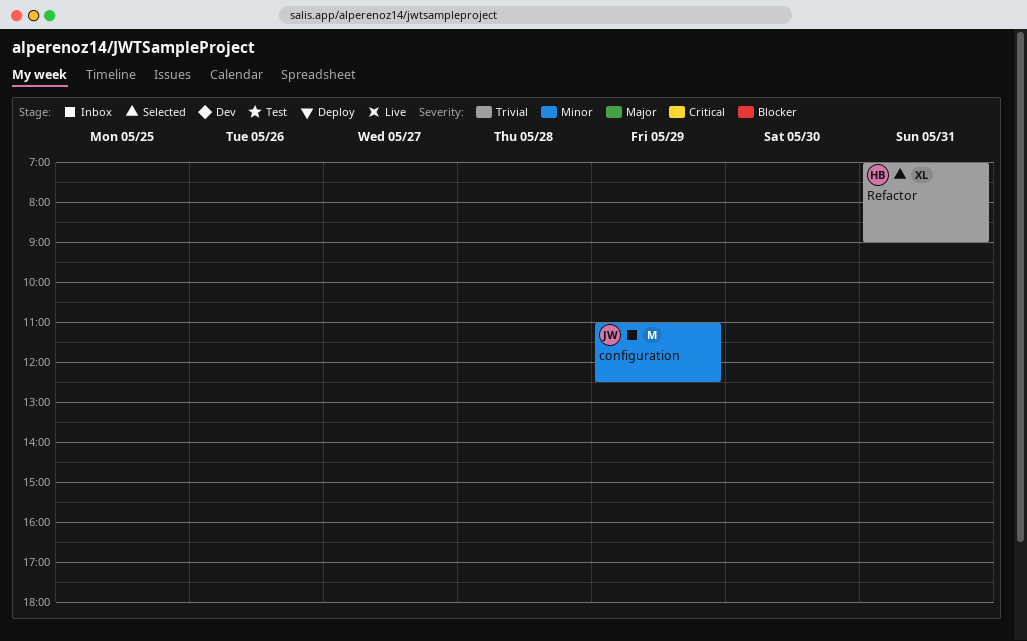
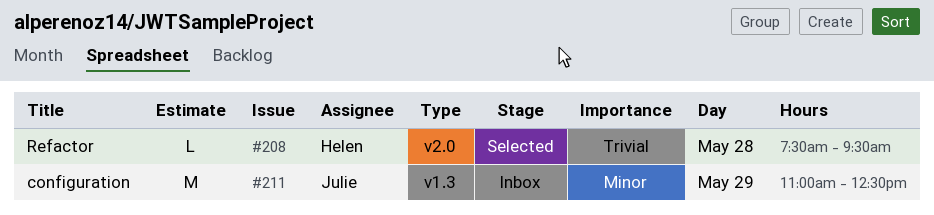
Refactor, estimate: XL -> L
Refactor, day: May 31 -> May 28
Refactor, begins: 07:00 -> 07:30
Refactor, ends: 09:00 -> 09:30

